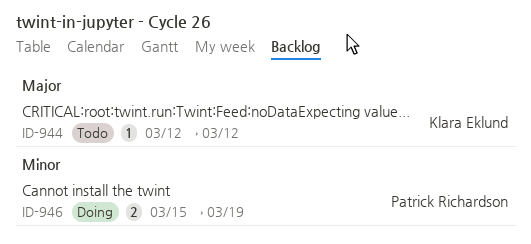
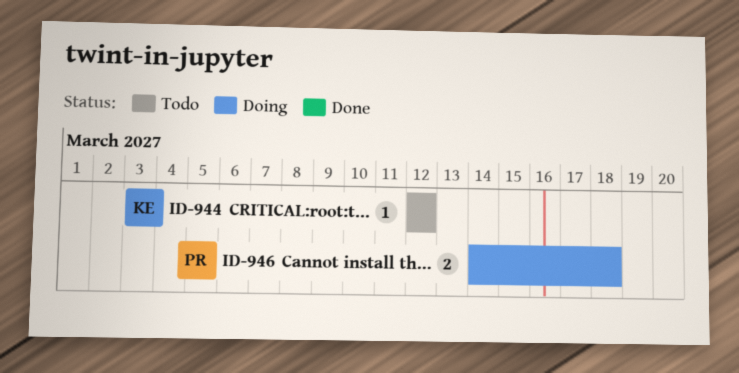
ID-946, start: Mar 15 -> Mar 14
ID-946, due: Mar 19 -> Mar 18

